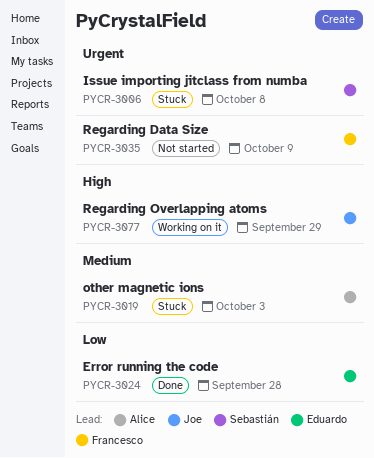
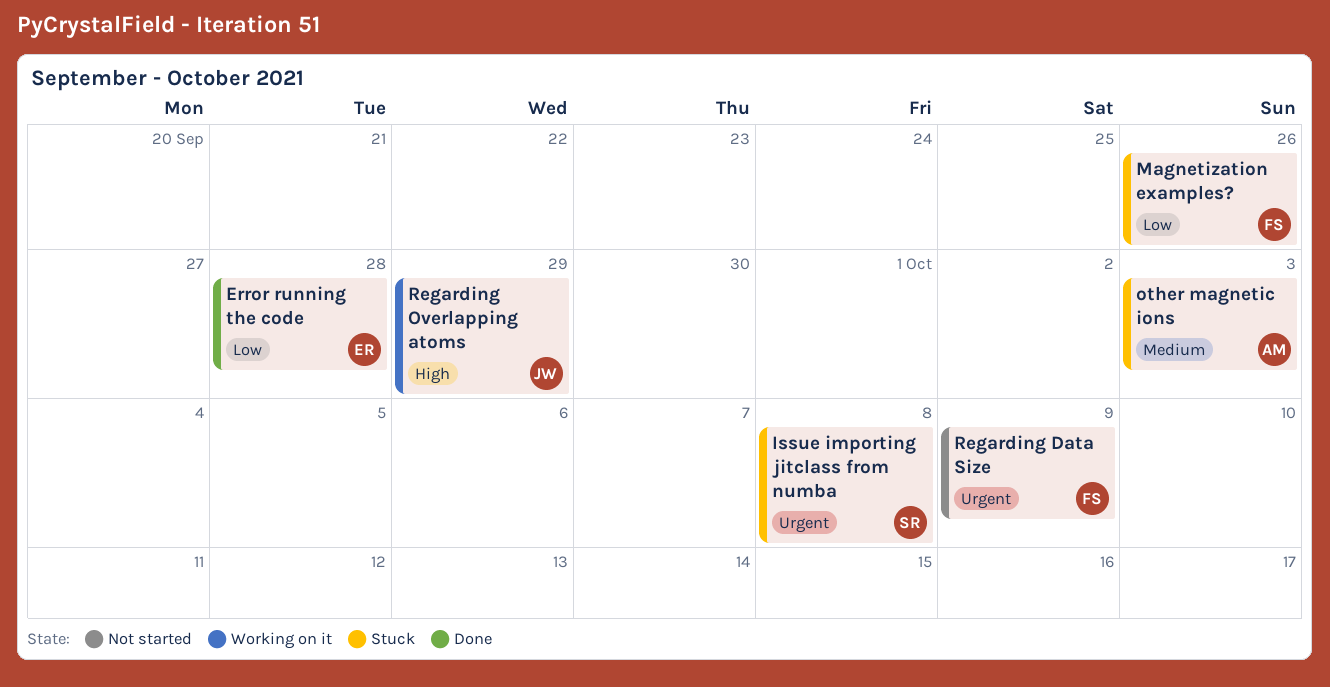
Magnetization examples?: none -> present

